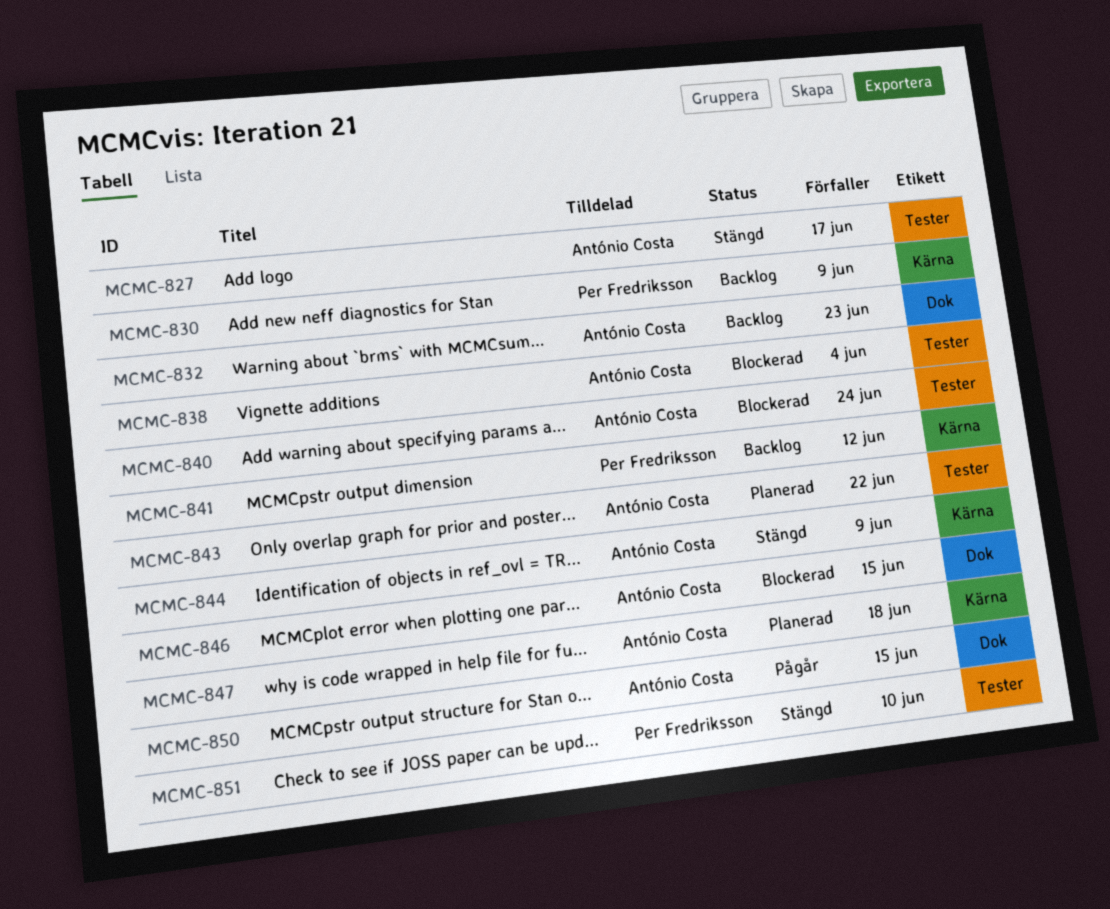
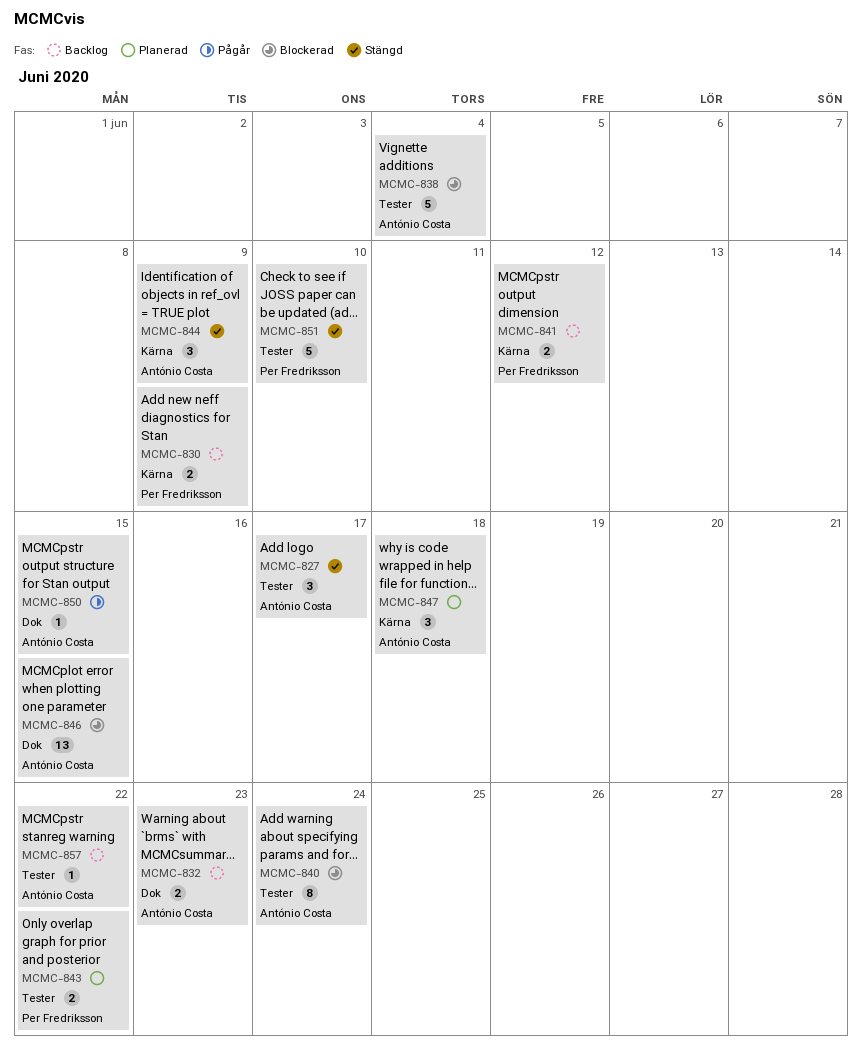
MCMC-843, owner: António Costa -> Per Fredriksson
MCMC-857: none -> present

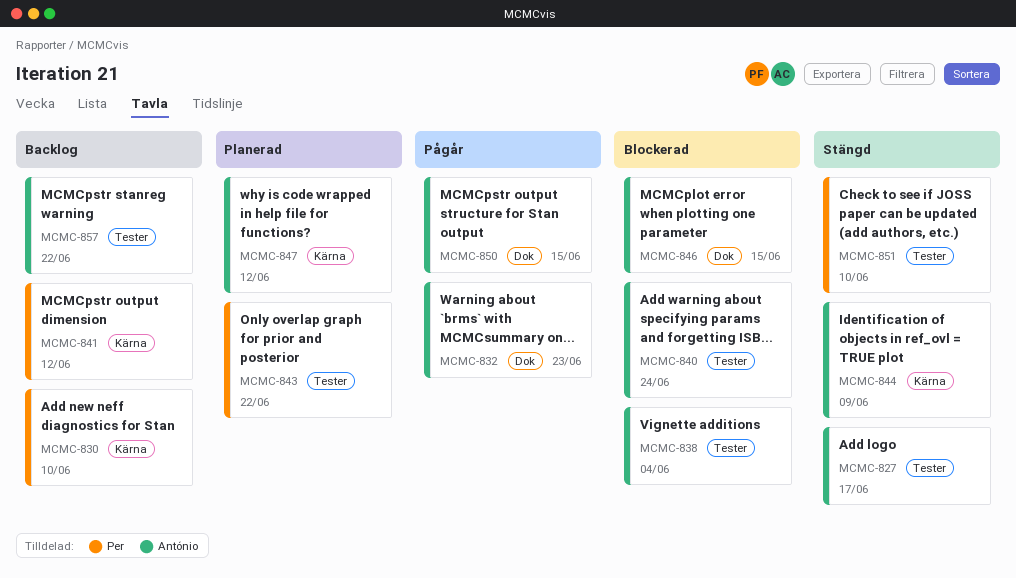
MCMC-830, due: Jun 9 -> Jun 10
MCMC-832, status: Backlog -> Pågår
MCMC-847, due: Jun 18 -> Jun 12

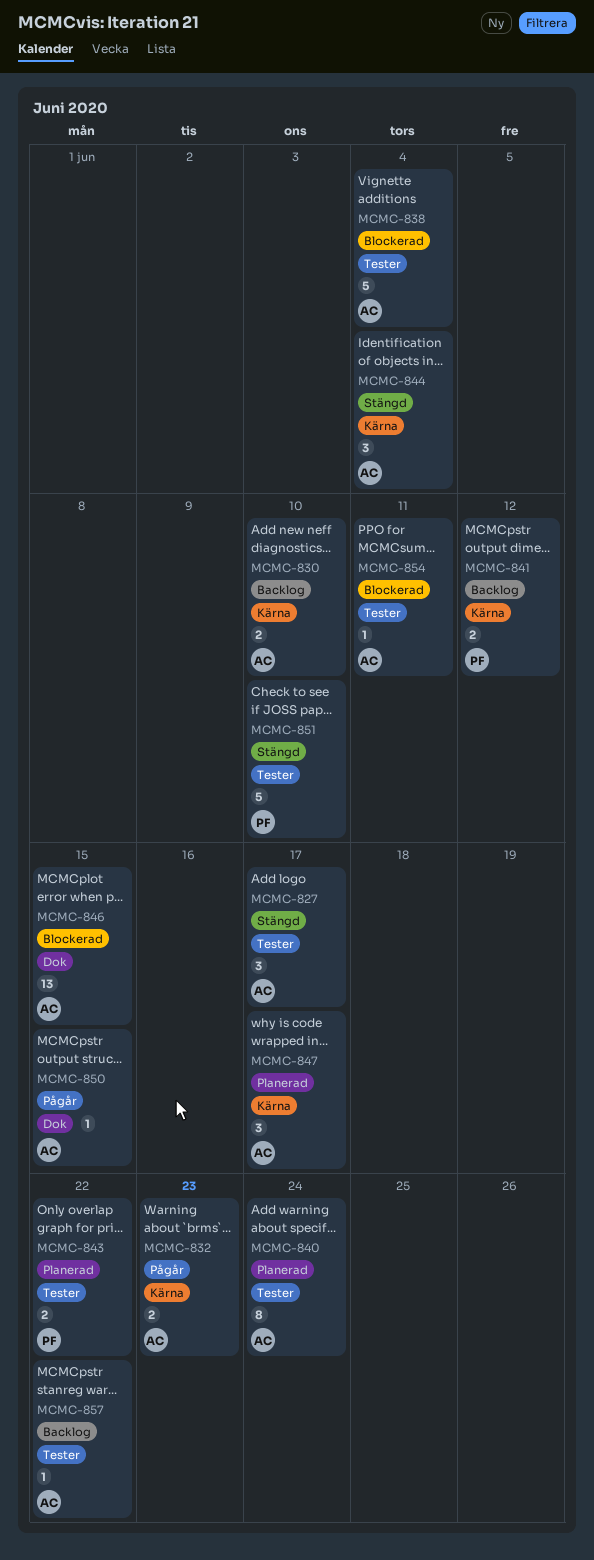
MCMC-830, owner: Per -> António
MCMC-832, label: Dok -> Kärna
MCMC-840, status: Blockerad -> Planerad
MCMC-844, due: Jun 9 -> Jun 4
MCMC-847, due: Jun 12 -> Jun 17
MCMC-854: none -> present

